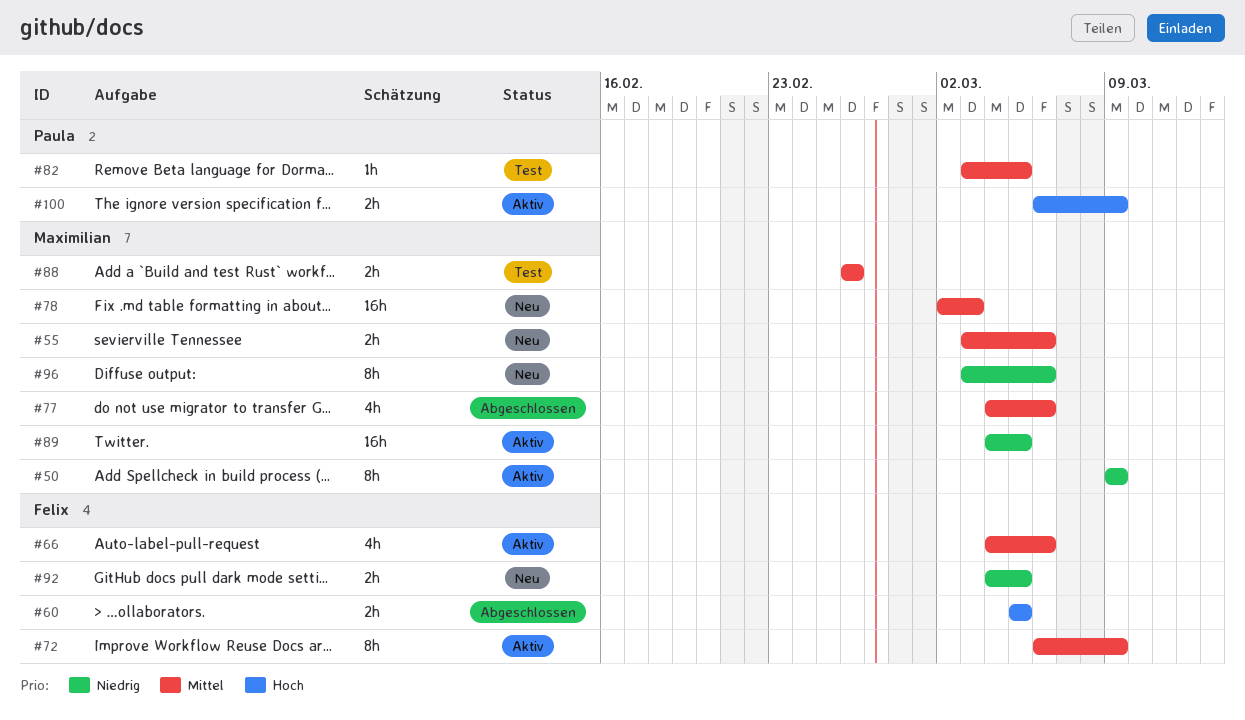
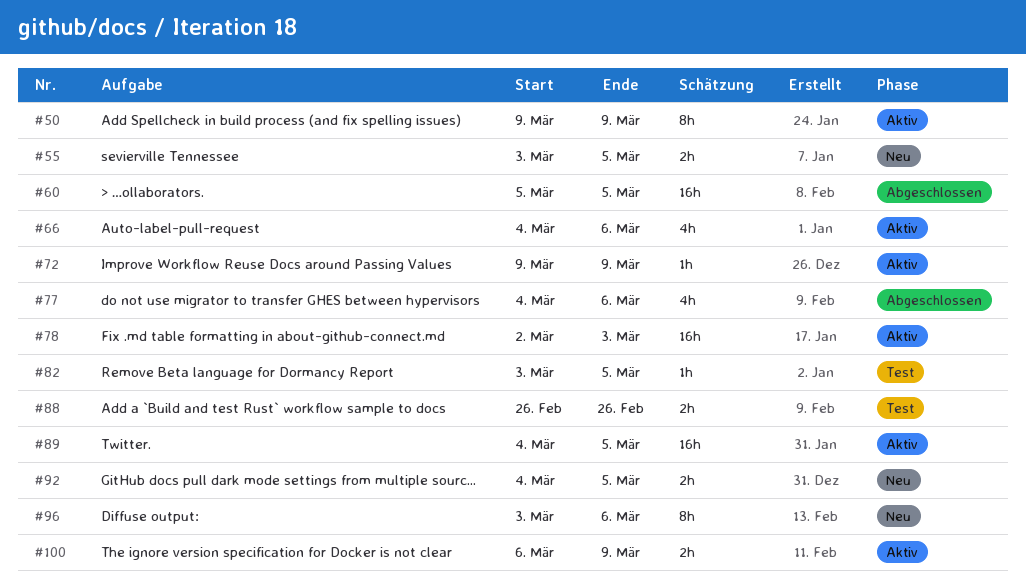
#55, due: Mar 6 -> Mar 5
#60, estimate: 2h -> 16h
#72, estimate: 8h -> 1h
#72, start: Mar 6 -> Mar 9
#78, status: Neu -> Aktiv

